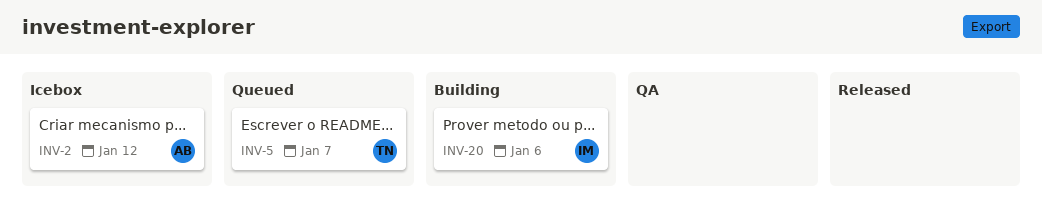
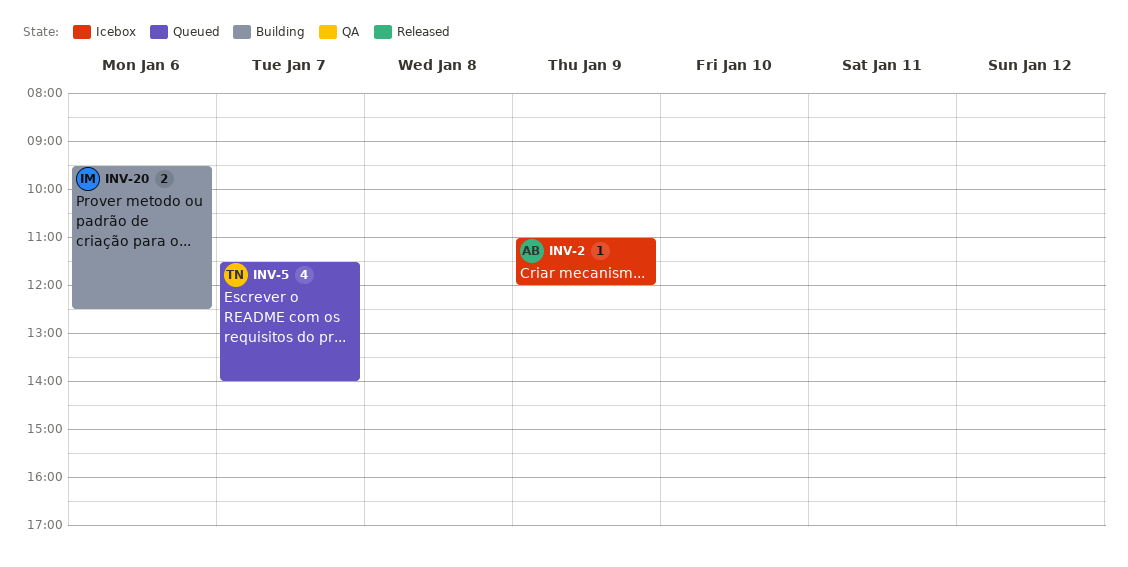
INV-2, day: Jan 12 -> Jan 9

